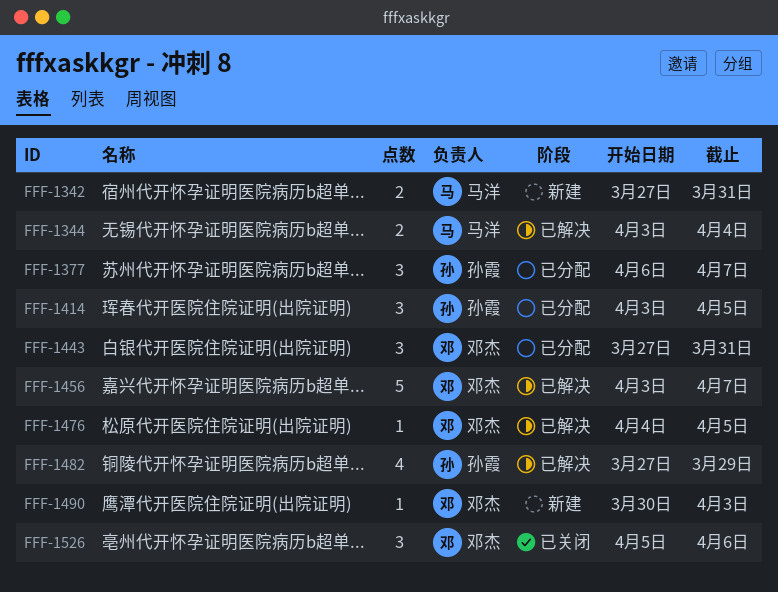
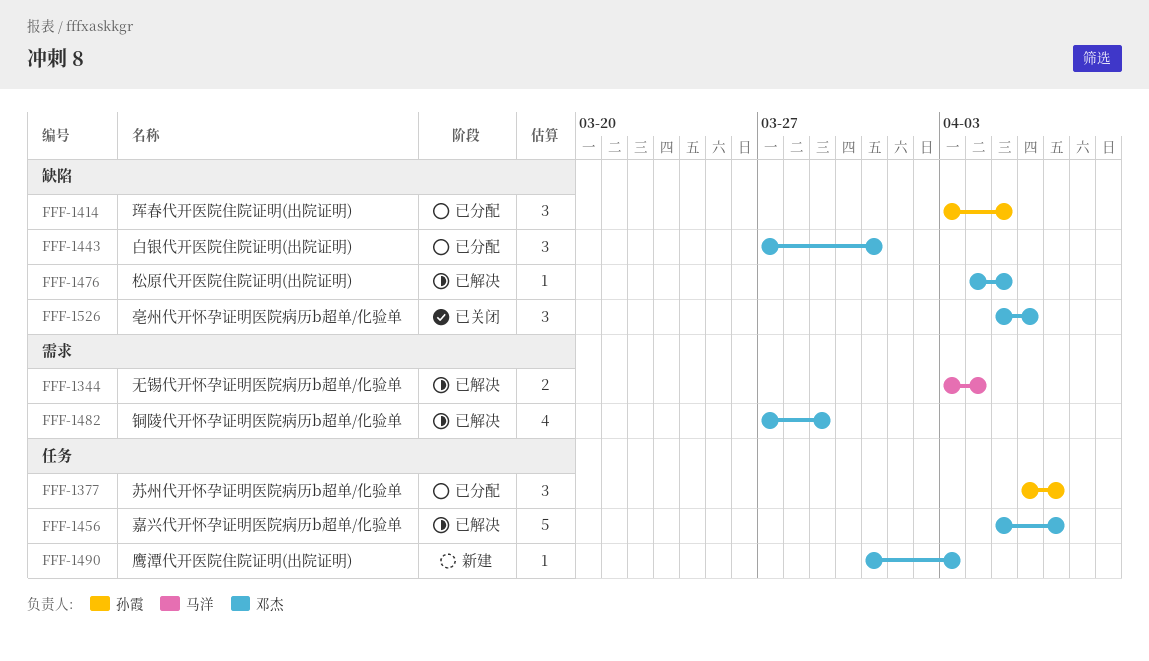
FFF-1342: present -> none
FFF-1456, start: Apr 3 -> Apr 5
FFF-1482, owner: 孙霞 -> 邓杰
FFF-1490, start: Mar 30 -> Mar 31

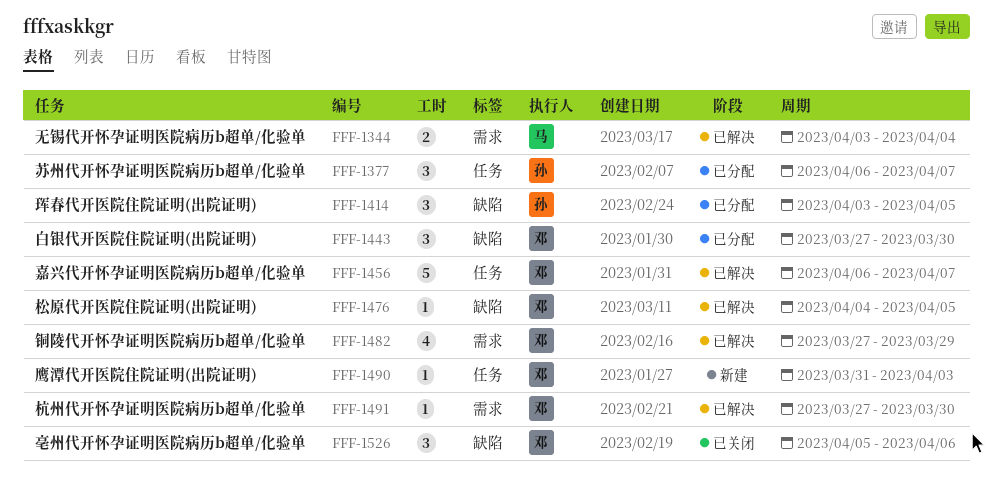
FFF-1443, due: Mar 31 -> Mar 30
FFF-1456, start: Apr 5 -> Apr 6
FFF-1491: none -> present

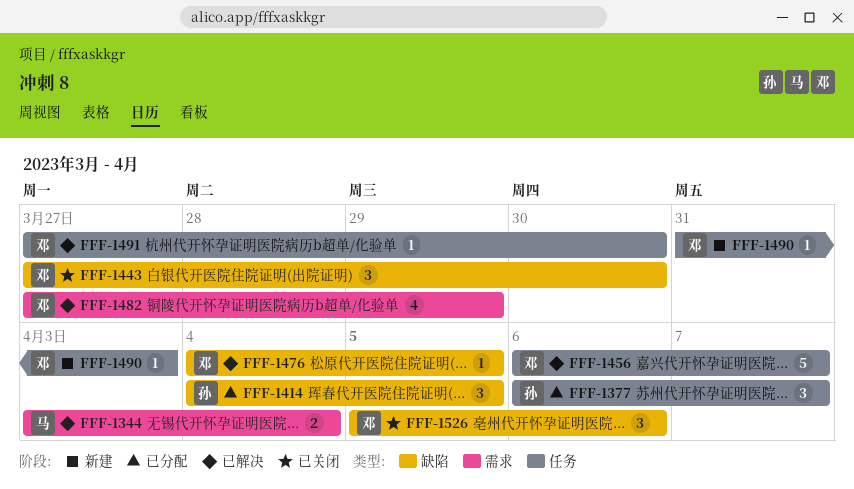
FFF-1414, start: Apr 3 -> Apr 4
FFF-1443, status: 已分配 -> 已关闭
FFF-1491, label: 需求 -> 任务

